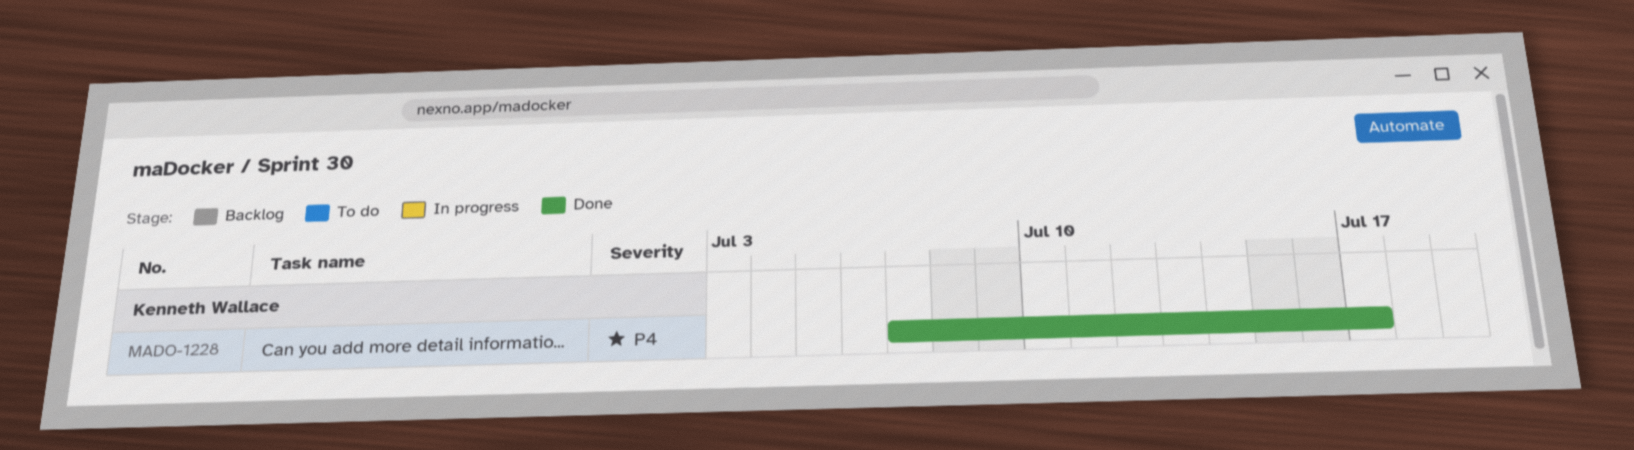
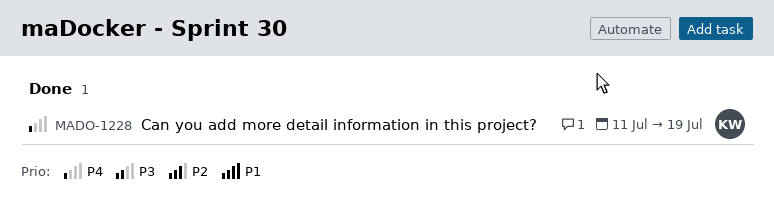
MADO-1228, start: Jul 7 -> Jul 11
MADO-1228, due: Jul 17 -> Jul 19

